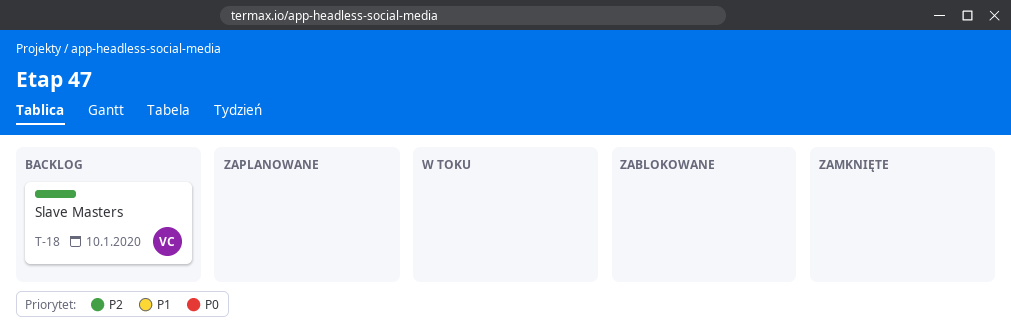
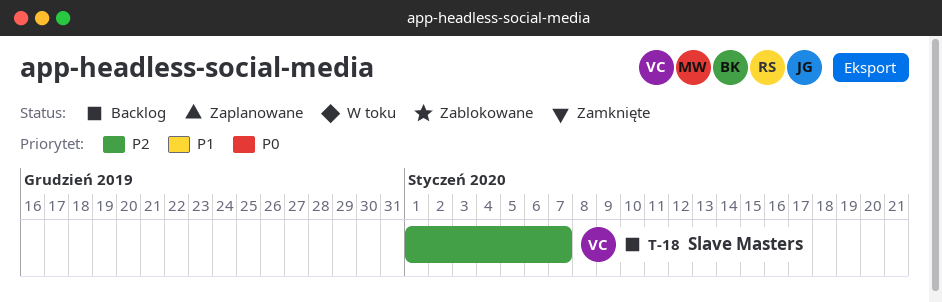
T-18, due: Jan 10 -> Jan 7

